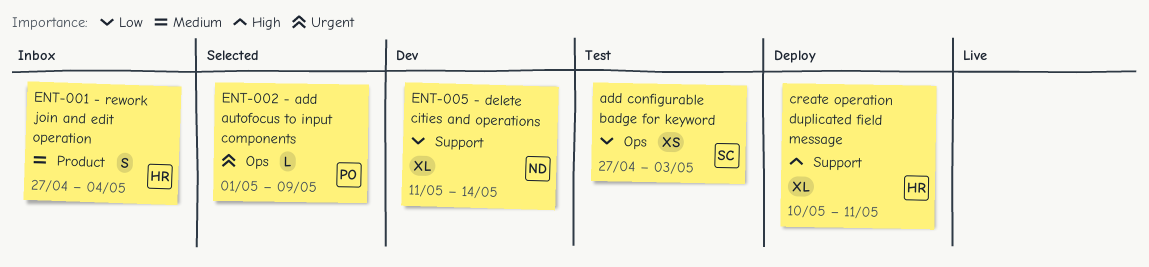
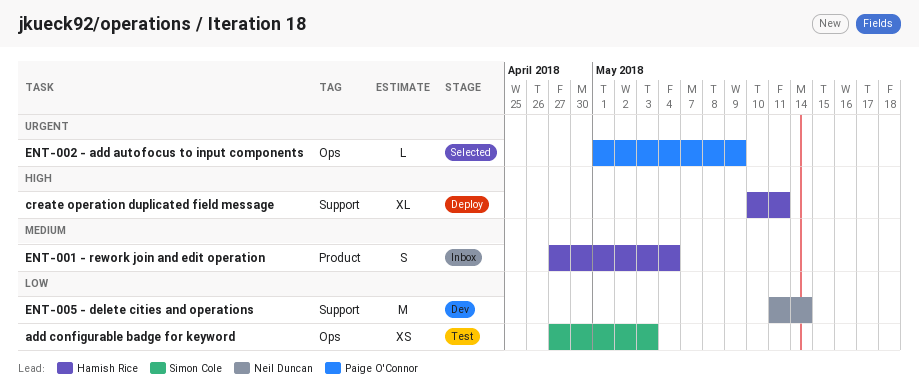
ENT-005 - delete cities and operations, estimate: XL -> M

